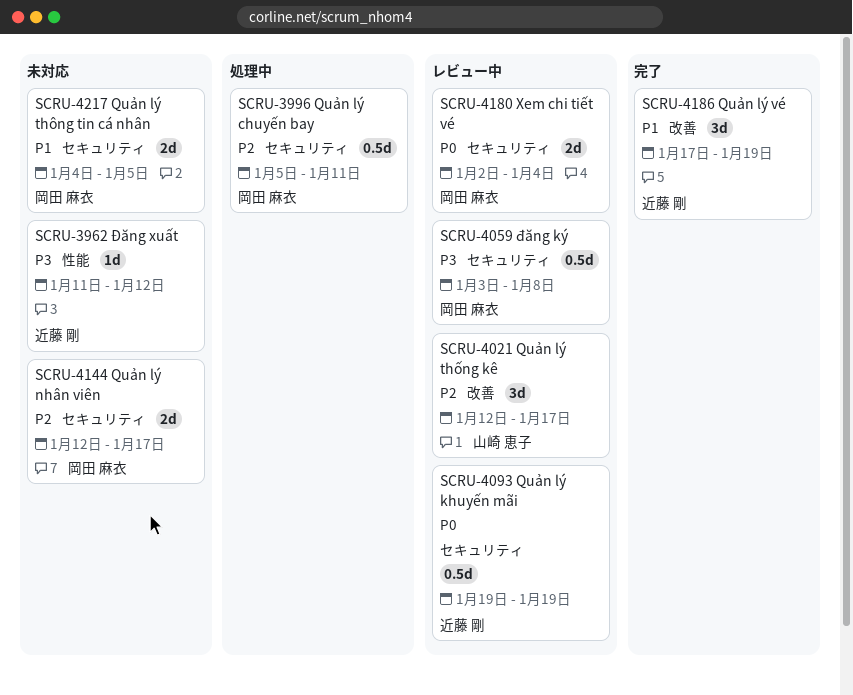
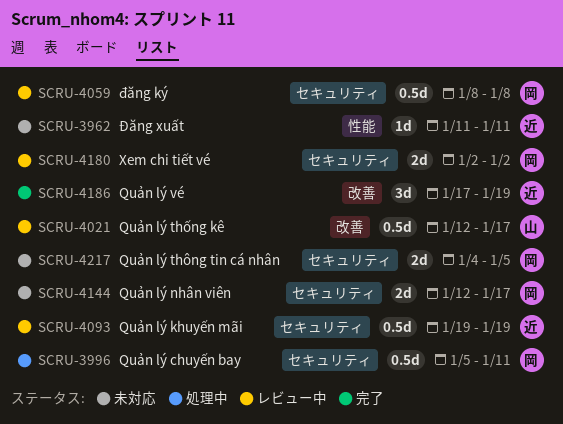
SCRU-3962, due: Jan 12 -> Jan 11
SCRU-4021, estimate: 3d -> 0.5d
SCRU-4059, start: Jan 3 -> Jan 8
SCRU-4180, due: Jan 4 -> Jan 2

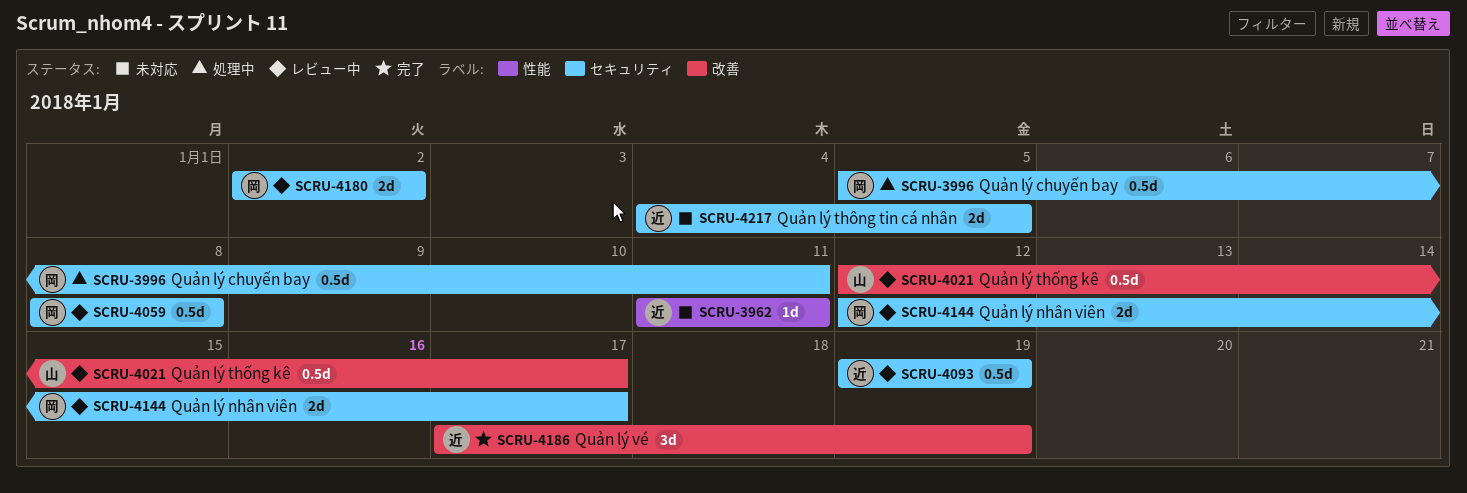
SCRU-4144, status: 未対応 -> レビュー中
SCRU-4217, owner: 岡 -> 近

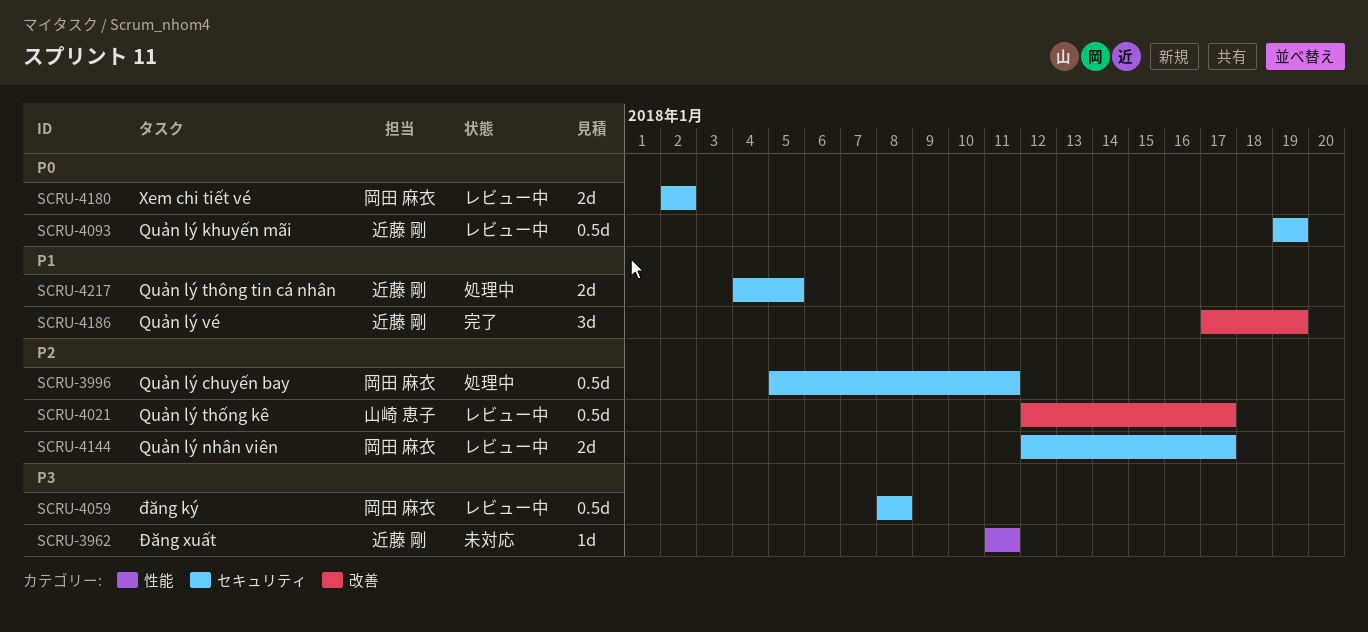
SCRU-4217, status: 未対応 -> 処理中

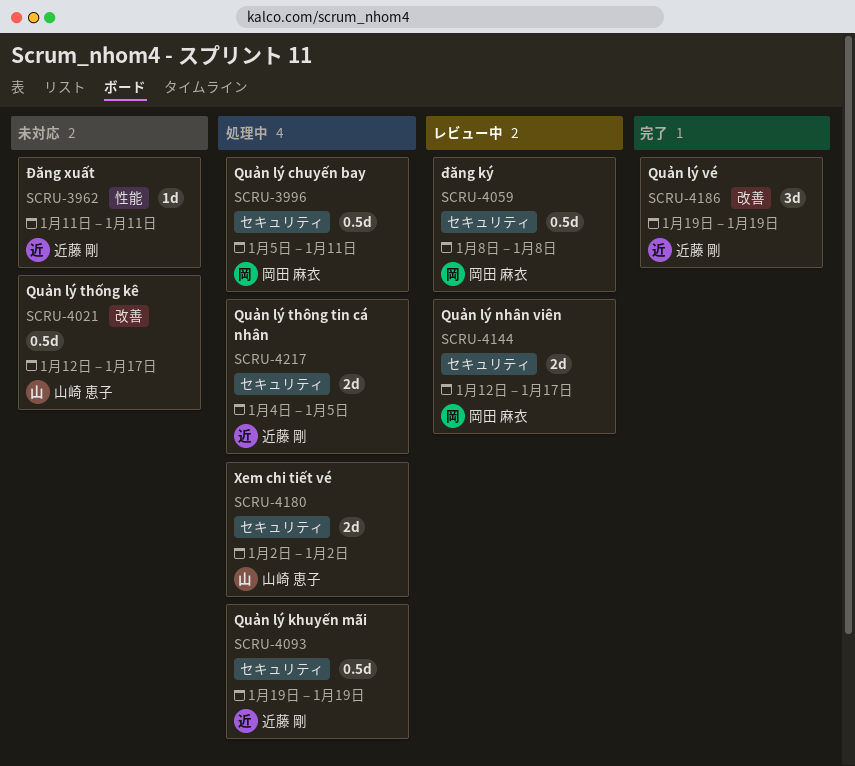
SCRU-4021, status: レビュー中 -> 未対応
SCRU-4093, status: レビュー中 -> 処理中
SCRU-4180, status: レビュー中 -> 処理中
SCRU-4180, owner: 岡田 麻衣 -> 山崎 恵子
SCRU-4186, start: Jan 17 -> Jan 19

